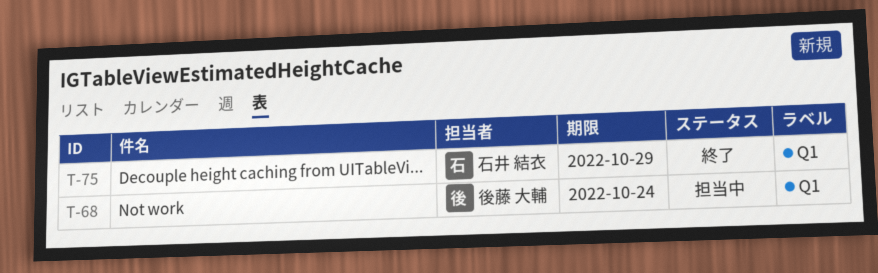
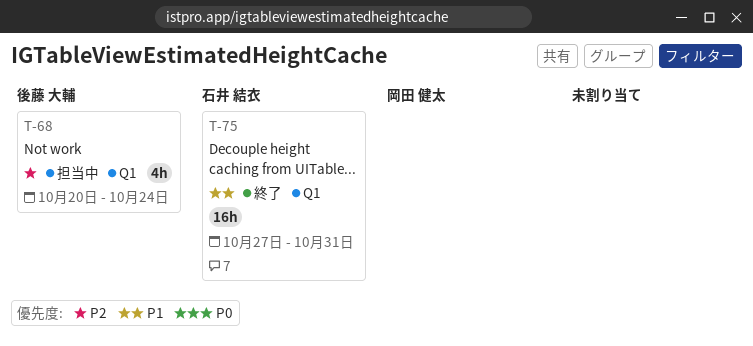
T-75, due: Oct 29 -> Oct 31

